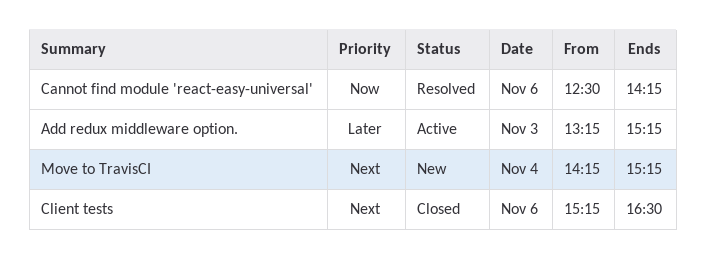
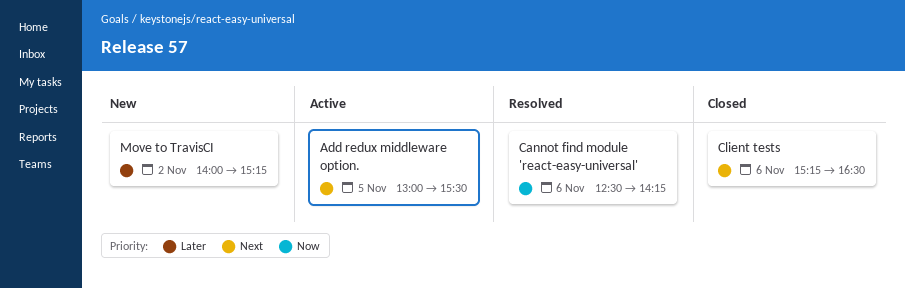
Add redux middleware option., priority: Later -> Next
Add redux middleware option., day: Nov 3 -> Nov 5
Add redux middleware option., begins: 13:15 -> 13:00
Add redux middleware option., ends: 15:15 -> 15:30
Move to TravisCI, priority: Next -> Later
Move to TravisCI, day: Nov 4 -> Nov 2
Move to TravisCI, begins: 14:15 -> 14:00

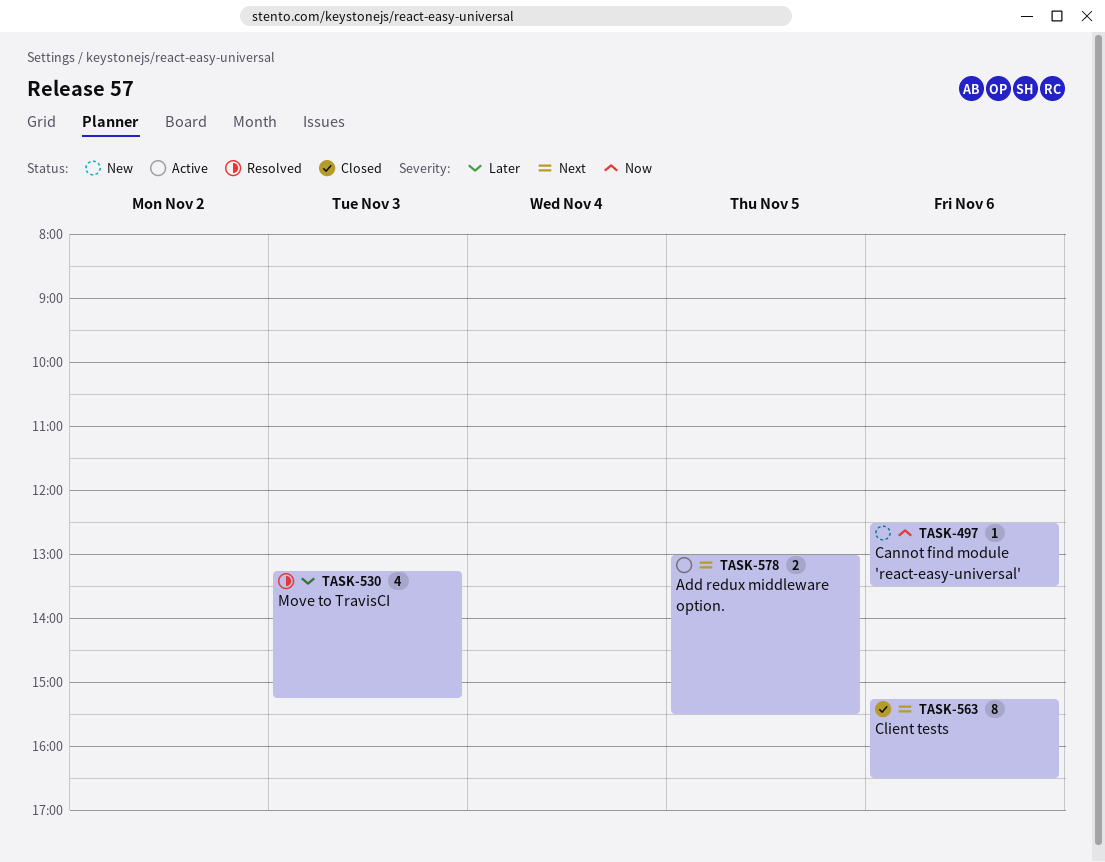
Cannot find module 'react-easy-universal', status: Resolved -> New
Cannot find module 'react-easy-universal', ends: 14:15 -> 13:30
Move to TravisCI, status: New -> Resolved
Move to TravisCI, day: Nov 2 -> Nov 3
Move to TravisCI, begins: 14:00 -> 13:15

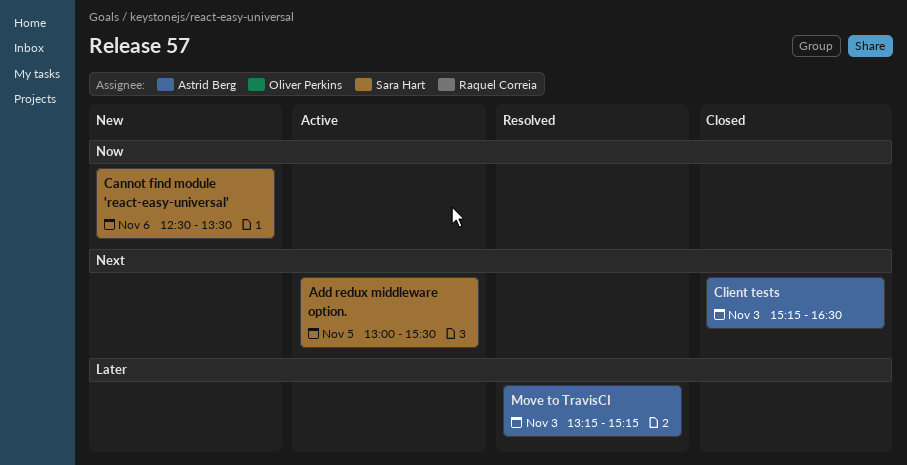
Client tests, day: Nov 6 -> Nov 3

